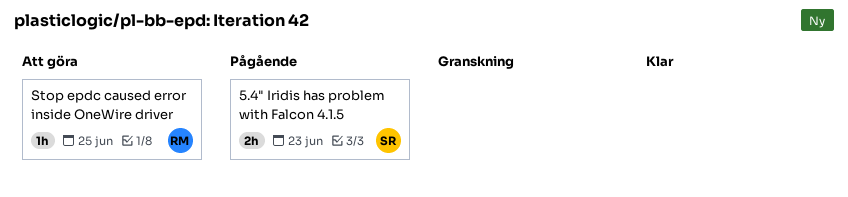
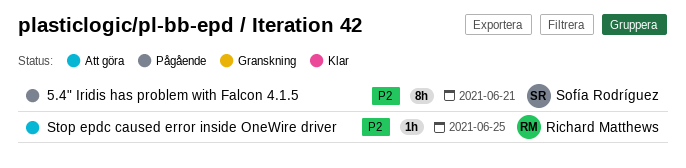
5.4" Iridis has problem with Falcon 4.1.5, estimate: 2h -> 8h
5.4" Iridis has problem with Falcon 4.1.5, due: Jun 23 -> Jun 21

